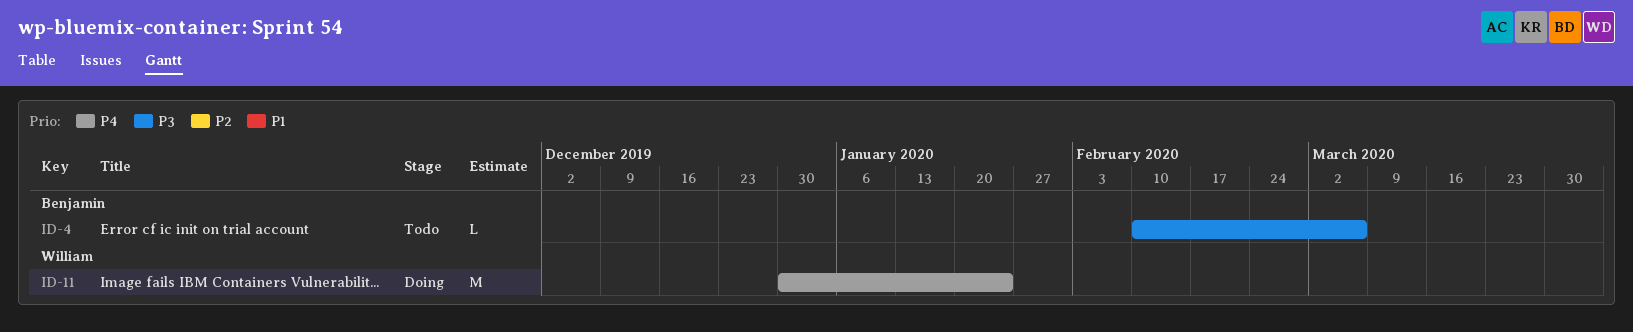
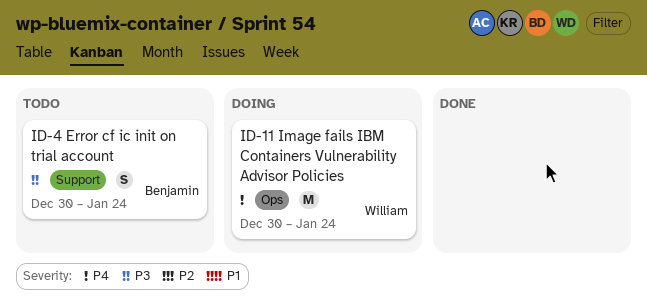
ID-4, estimate: L -> S
ID-4, start: Feb 10 -> Dec 30
ID-4, due: Mar 6 -> Jan 24

